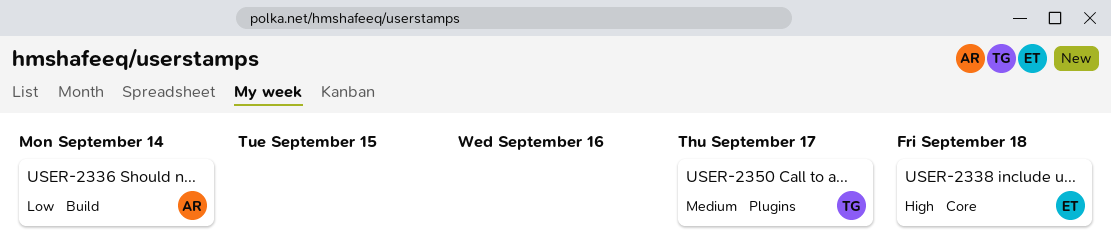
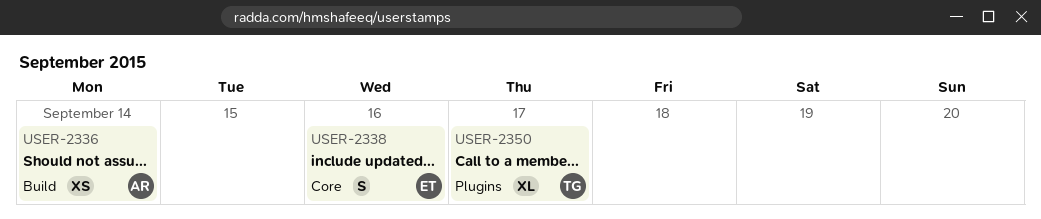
USER-2338, due: Sep 18 -> Sep 16

